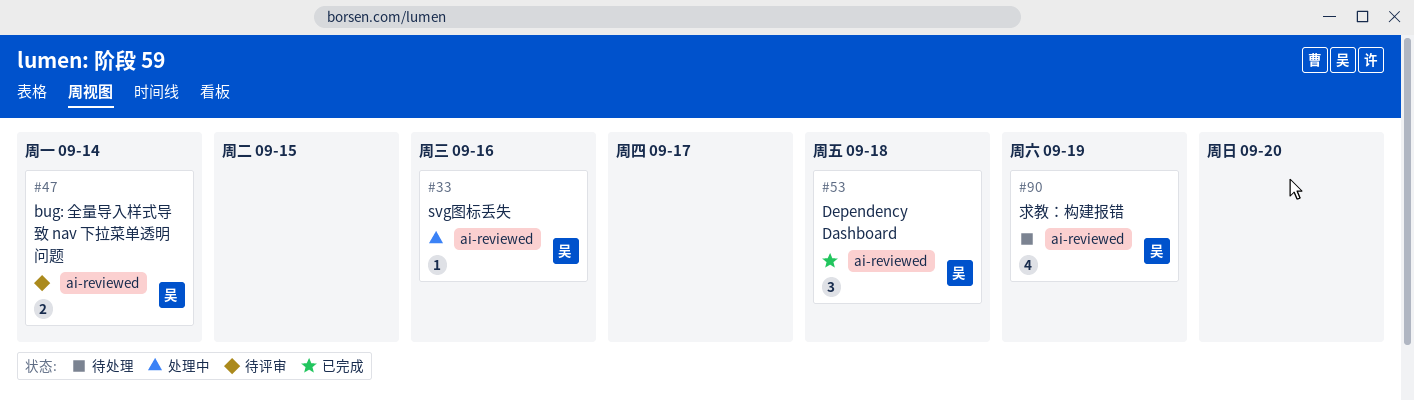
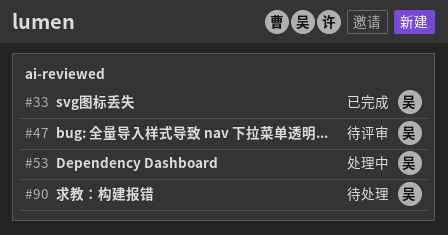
#33, status: 处理中 -> 已完成
#53, status: 已完成 -> 处理中

